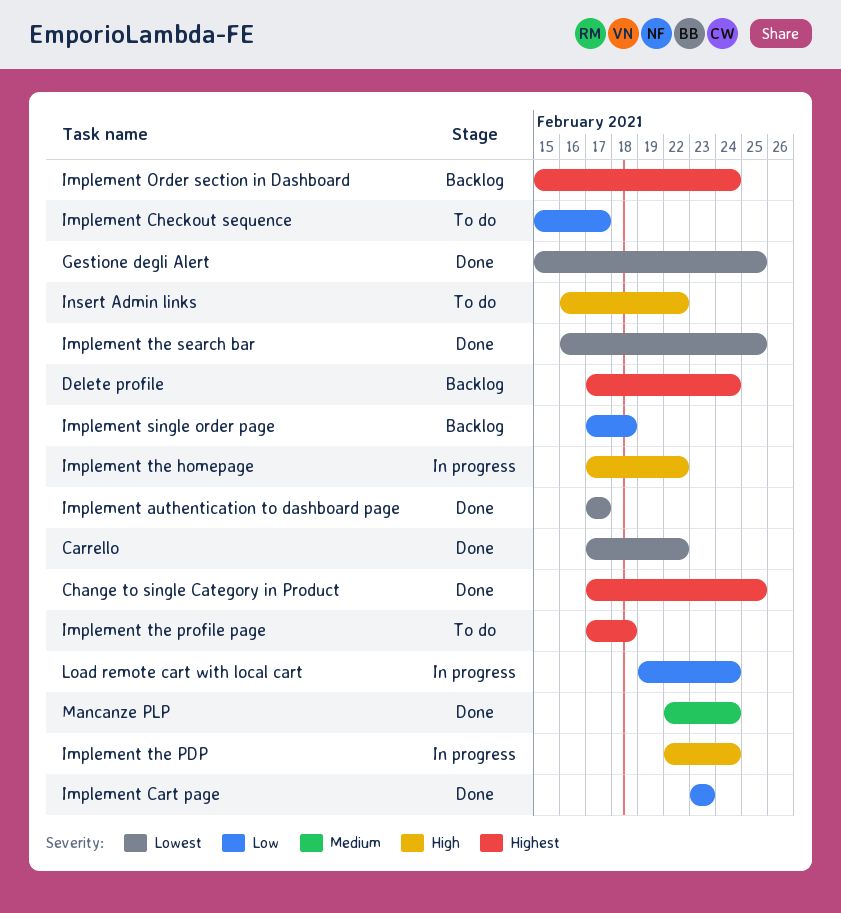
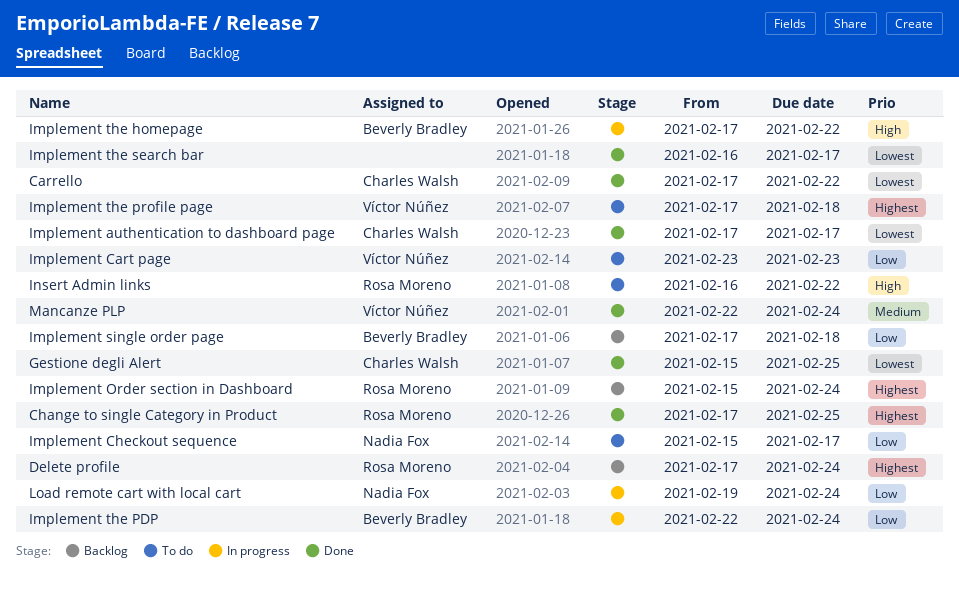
Implement Cart page, status: Done -> To do
Implement the PDP, priority: High -> Low
Implement the search bar, due: Feb 25 -> Feb 17

